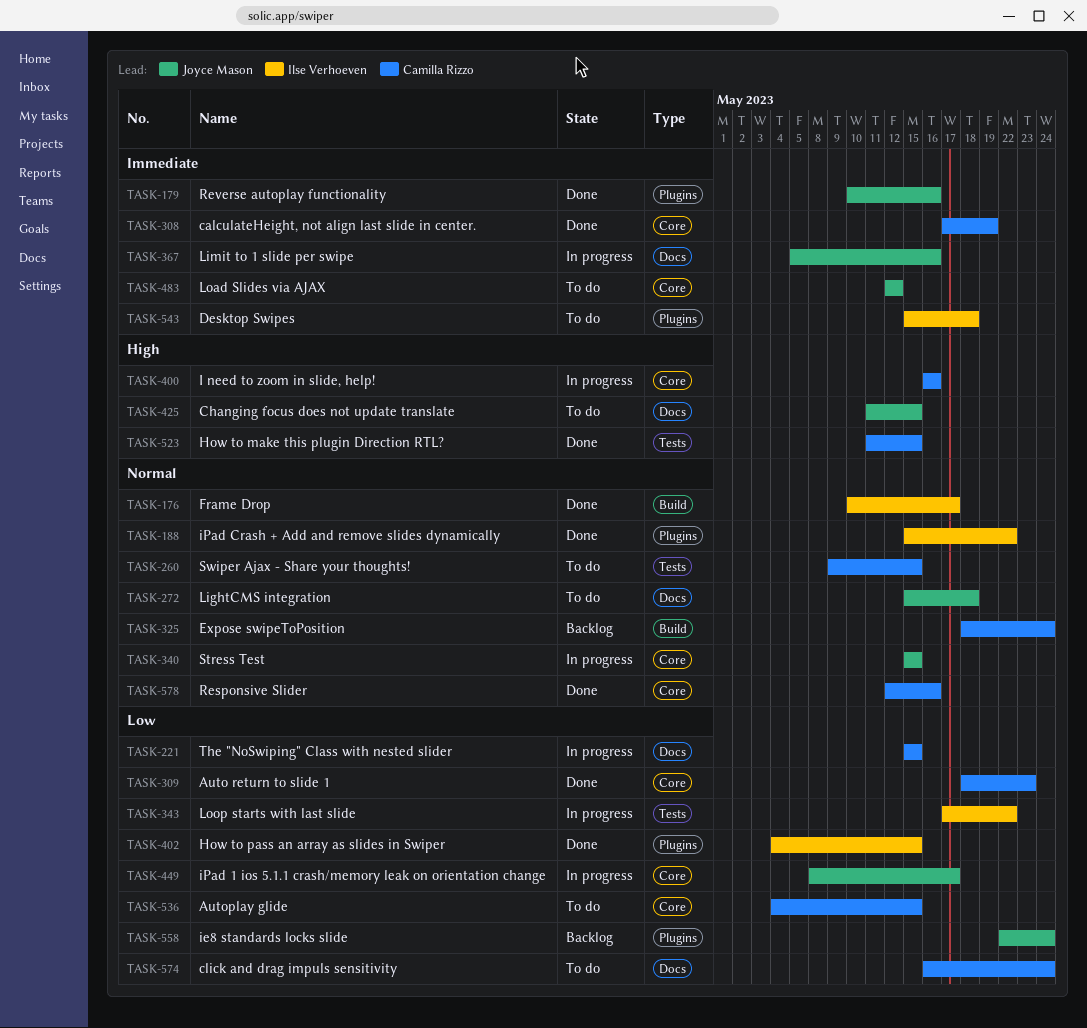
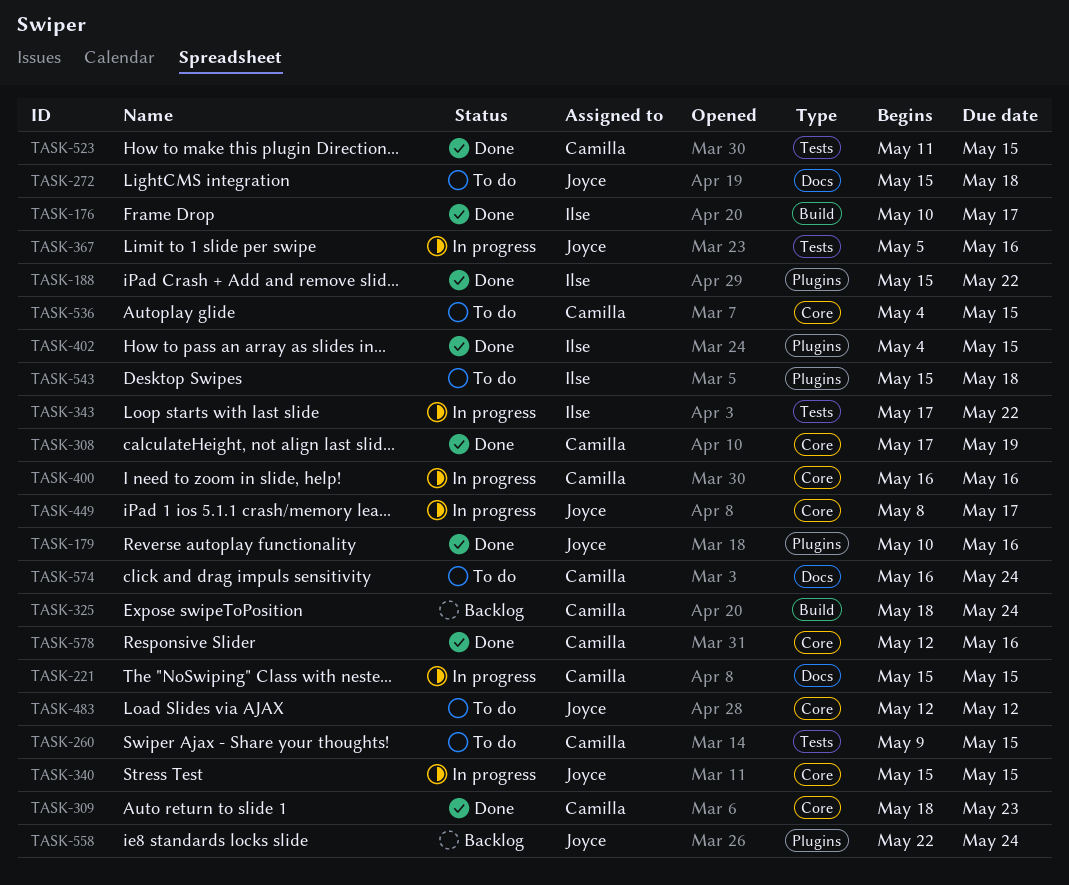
TASK-367, label: Docs -> Tests
TASK-425: present -> none

